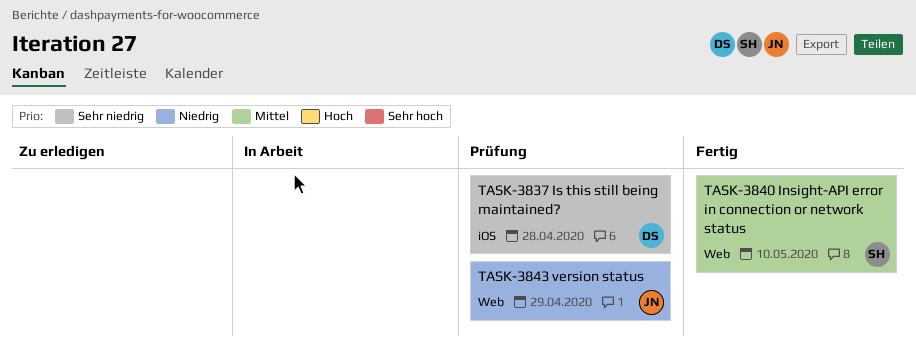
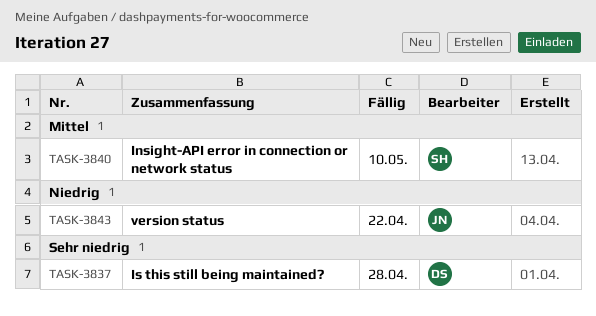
TASK-3843, due: Apr 29 -> Apr 22

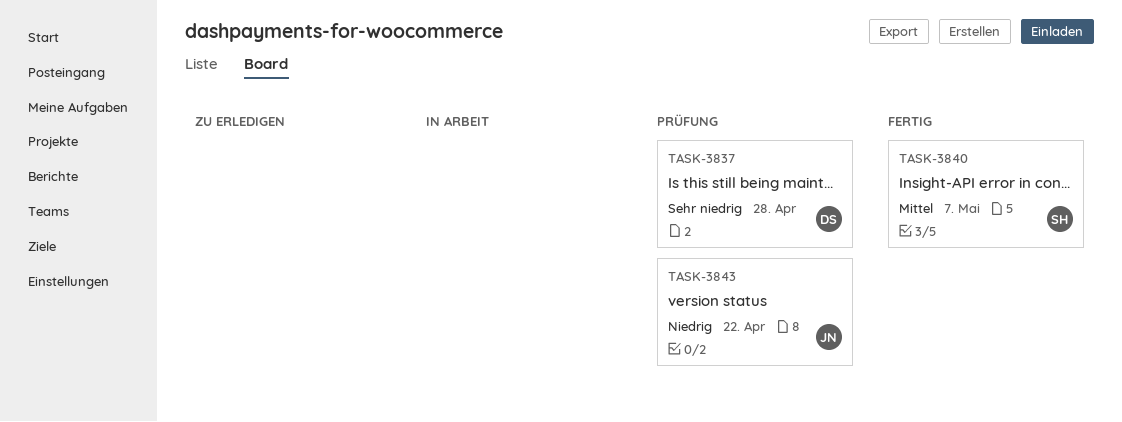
TASK-3840, due: May 10 -> May 7

